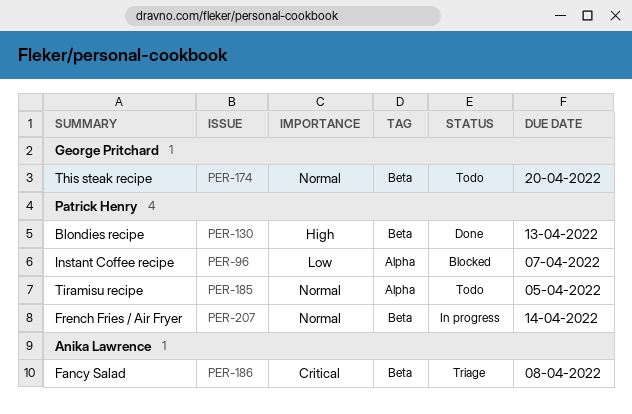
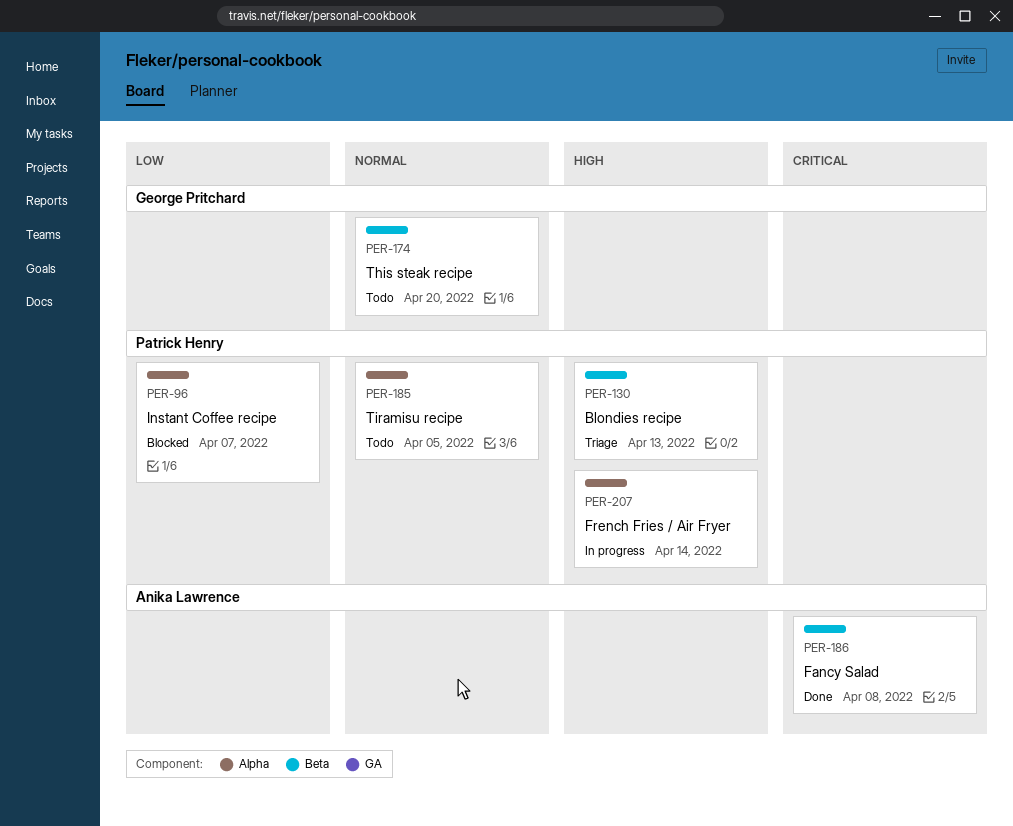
PER-130, status: Done -> Triage
PER-186, status: Triage -> Done
PER-207, priority: Normal -> High
PER-207, label: Beta -> Alpha

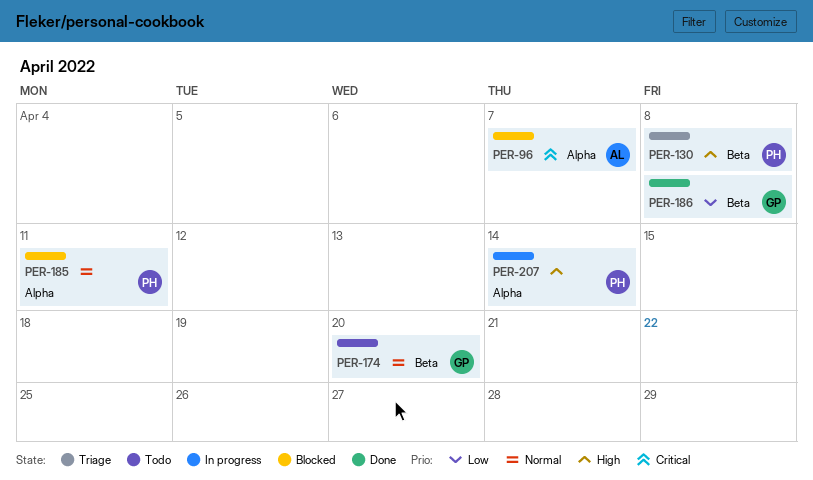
PER-96, owner: Patrick Henry -> Anika Lawrence
PER-96, priority: Low -> Critical
PER-130, due: Apr 13 -> Apr 8
PER-185, status: Todo -> Blocked
PER-185, due: Apr 5 -> Apr 11
PER-186, owner: Anika Lawrence -> George Pritchard
PER-186, priority: Critical -> Low

